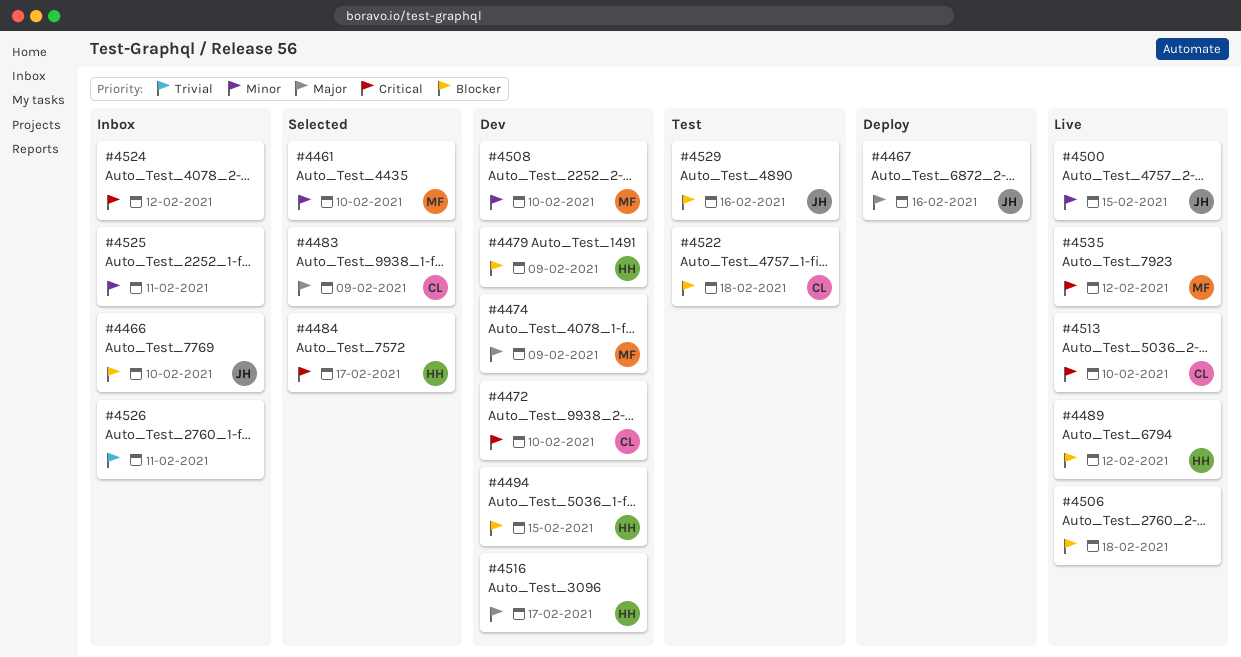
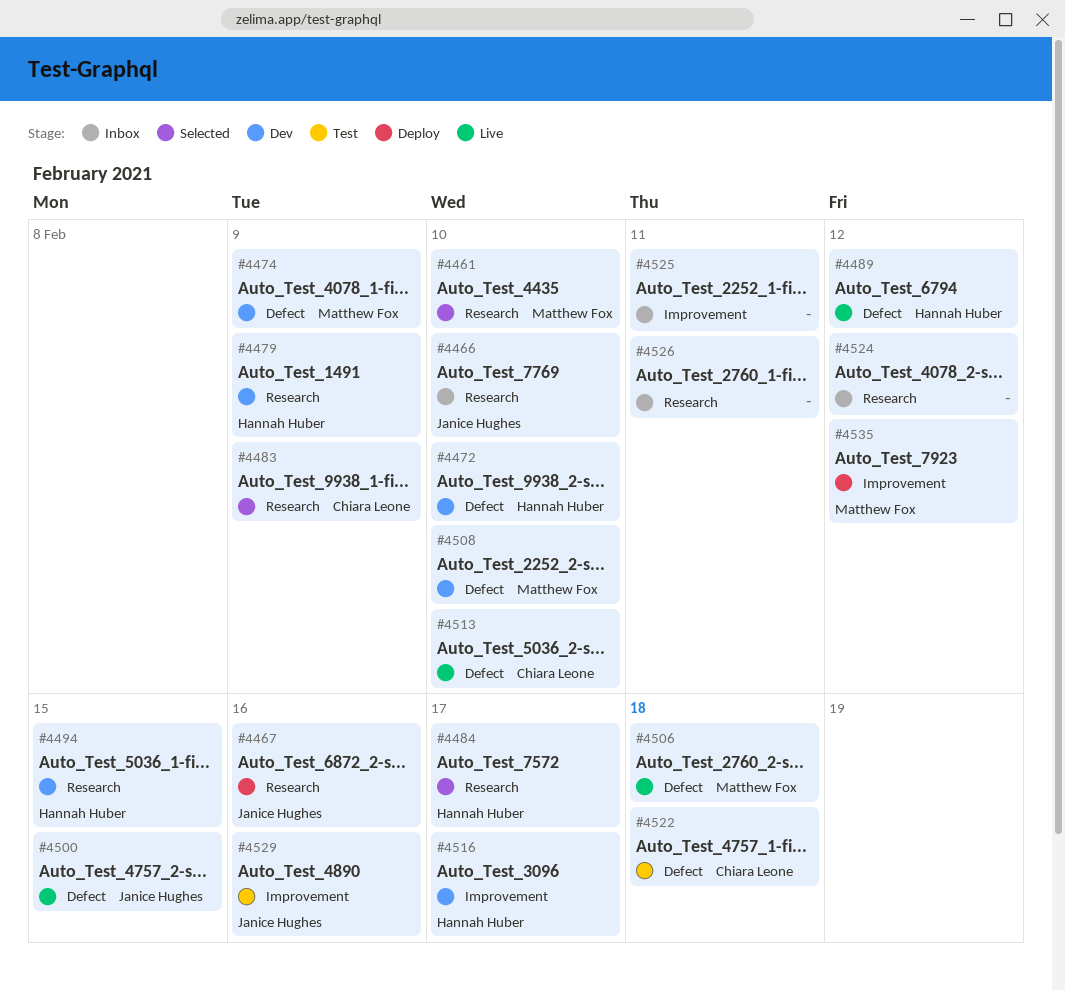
#4472, owner: Chiara Leone -> Hannah Huber
#4506, owner: none -> Matthew Fox
#4535, status: Live -> Deploy

